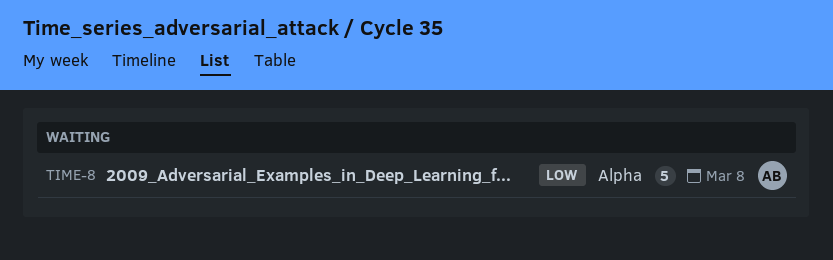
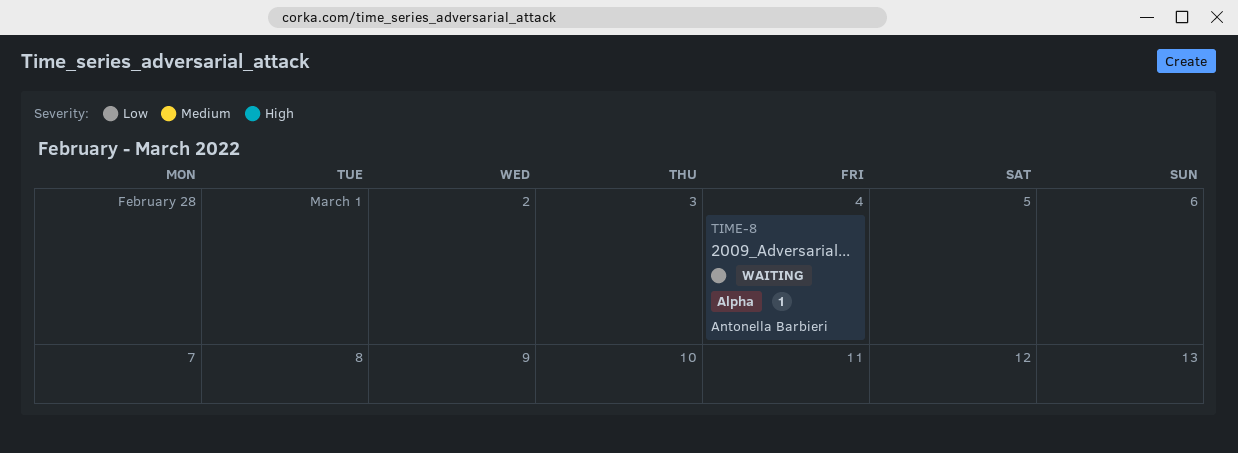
TIME-8, estimate: 5 -> 1
TIME-8, due: Mar 8 -> Mar 4

